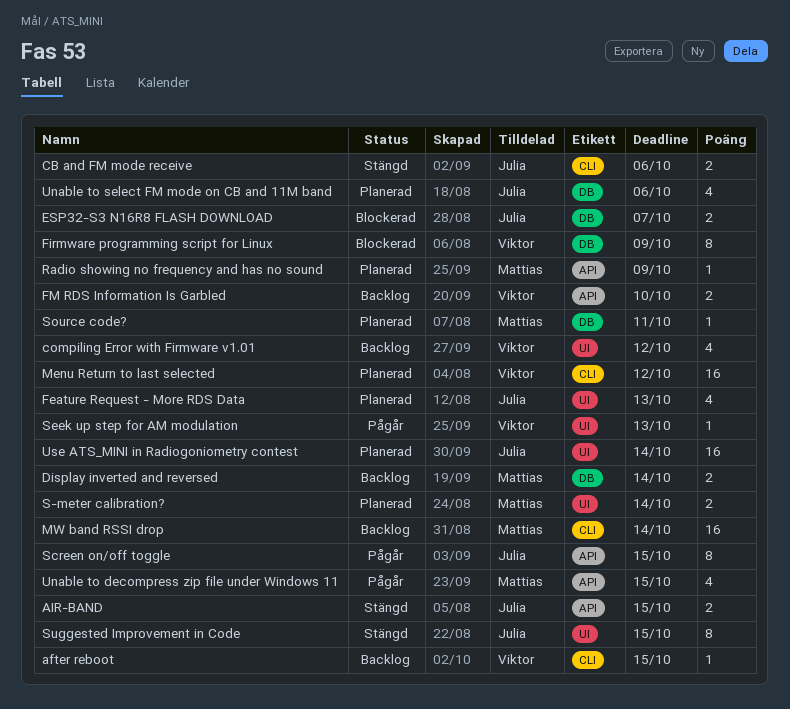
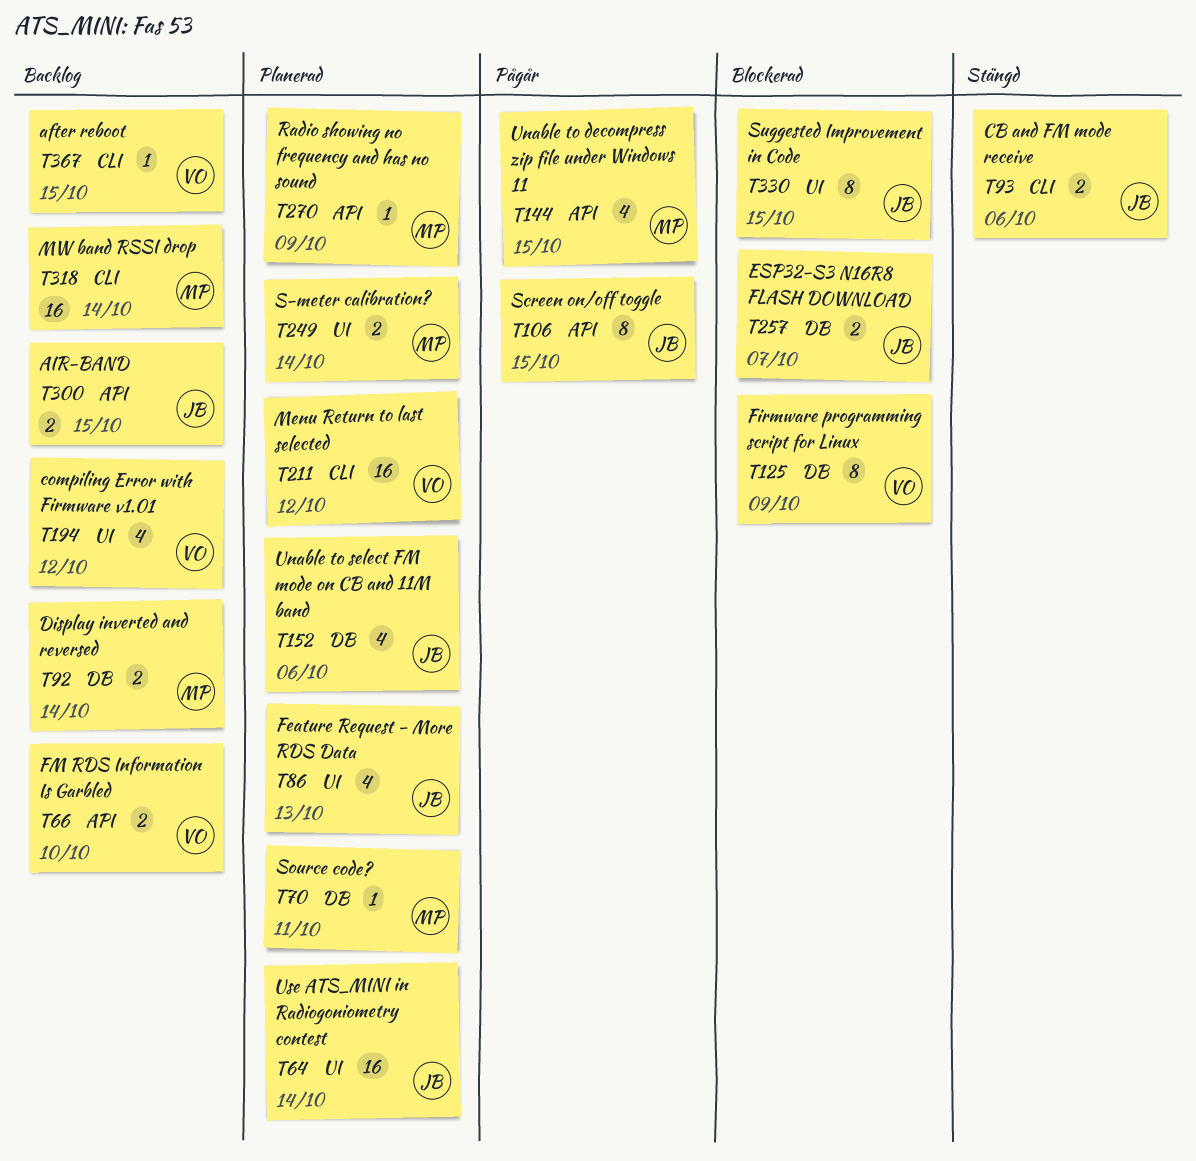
AIR-BAND, status: Stängd -> Backlog
Seek up step for AM modulation: present -> none
Suggested Improvement in Code, status: Stängd -> Blockerad

